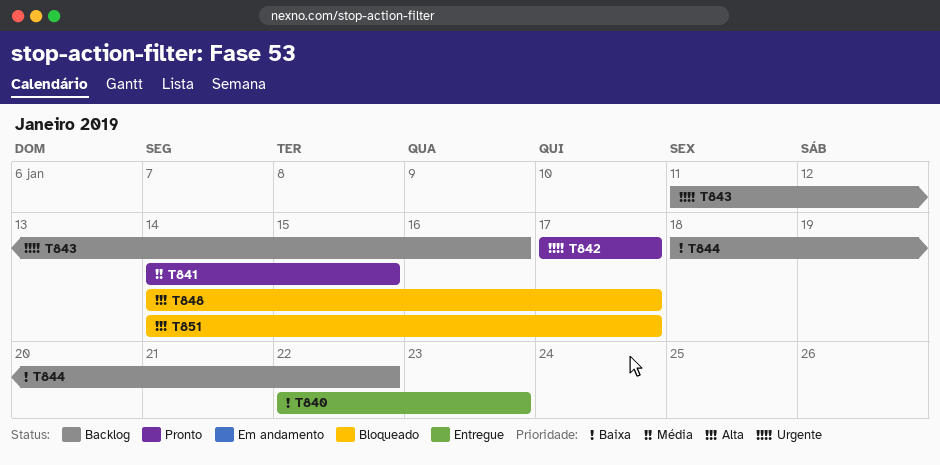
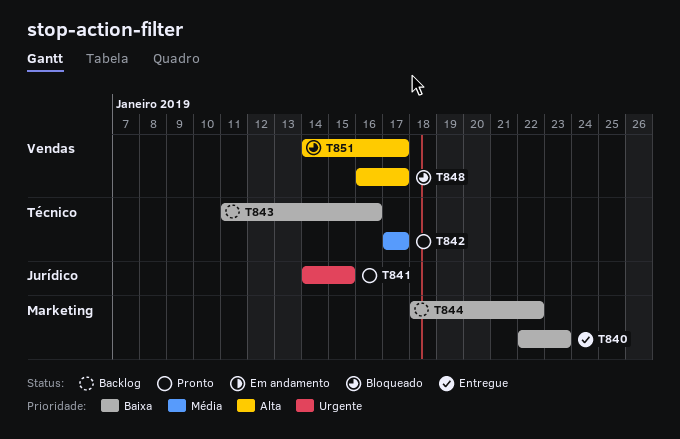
T841, priority: Média -> Urgente
T842, priority: Urgente -> Média
T843, priority: Urgente -> Baixa
T848, start: Jan 14 -> Jan 16

